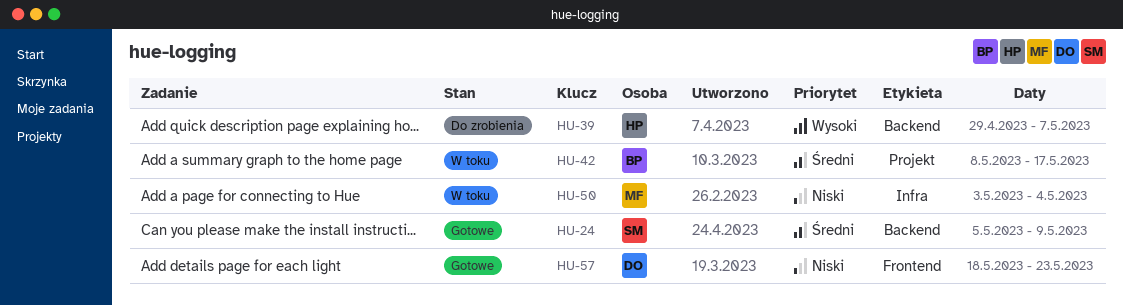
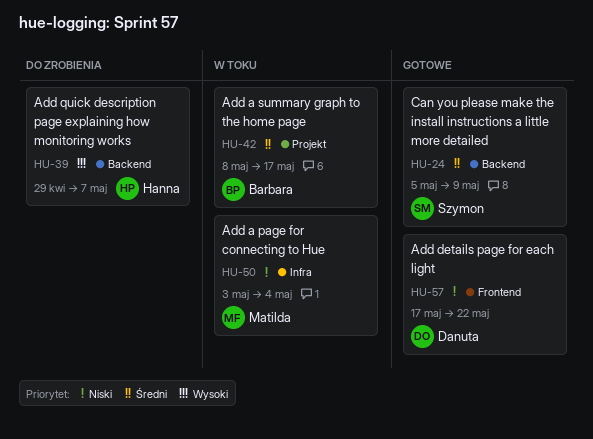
HU-57, start: May 18 -> May 17
HU-57, due: May 23 -> May 22

